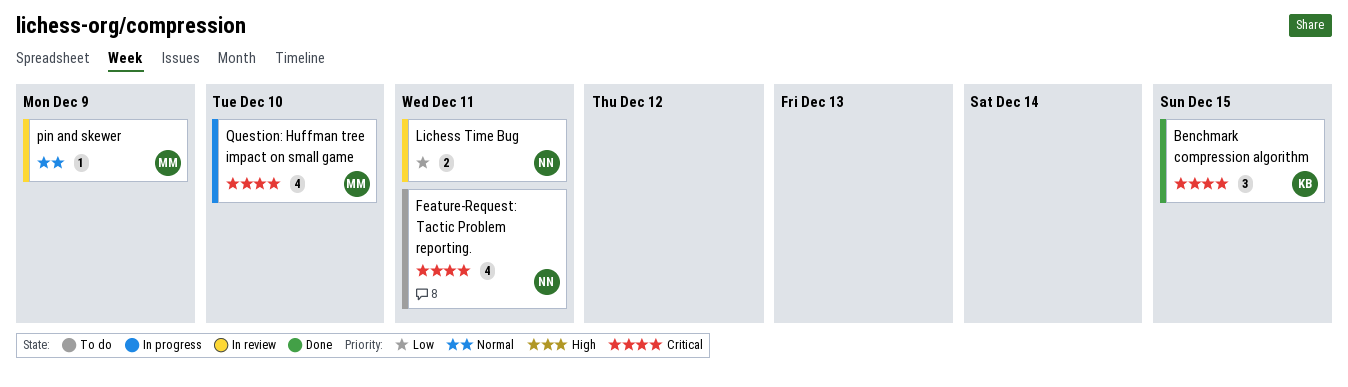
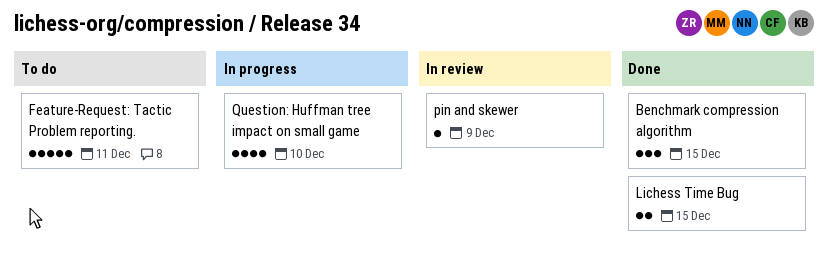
Feature-Request: Tactic Problem reporting., estimate: 4 -> 5
Lichess Time Bug, status: In review -> Done
Lichess Time Bug, due: Dec 11 -> Dec 15

